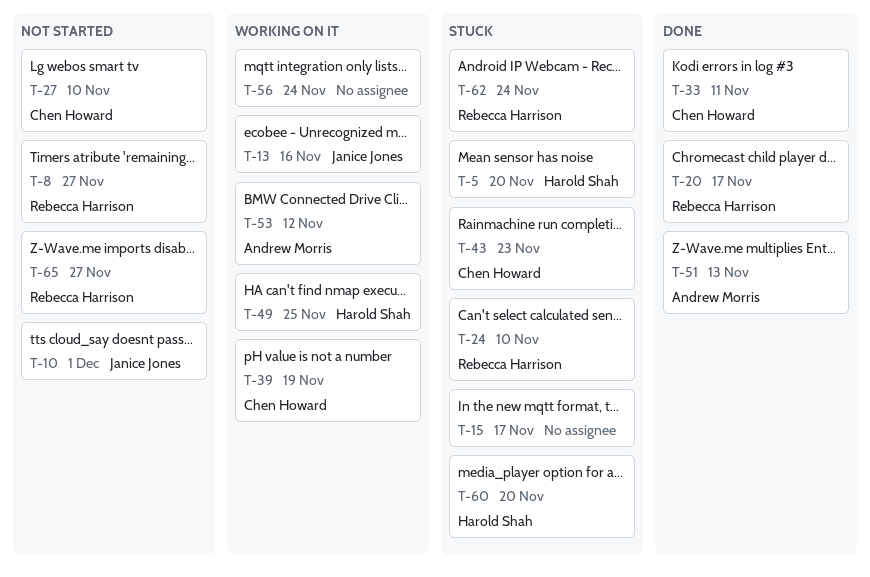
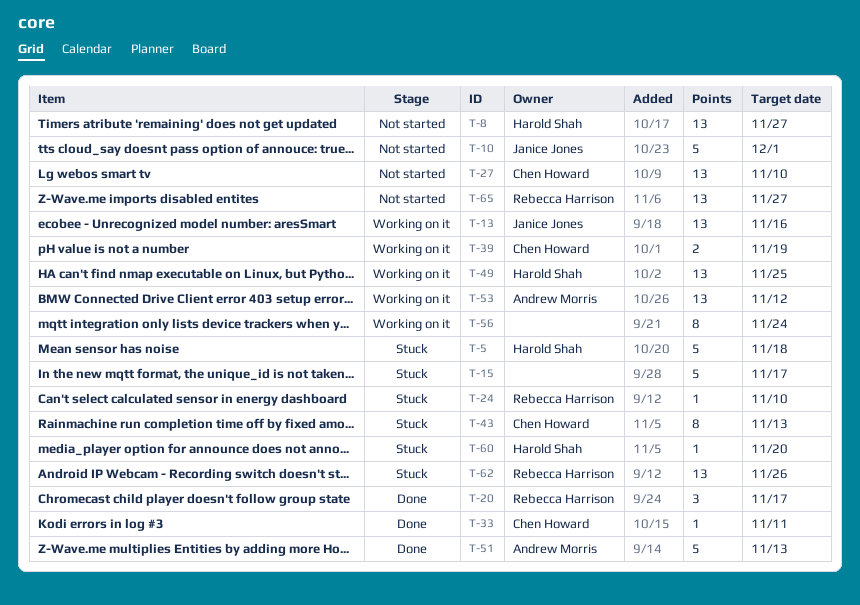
T-5, due: Nov 20 -> Nov 18
T-8, owner: Rebecca Harrison -> Harold Shah
T-43, due: Nov 23 -> Nov 13
T-62, due: Nov 24 -> Nov 26

